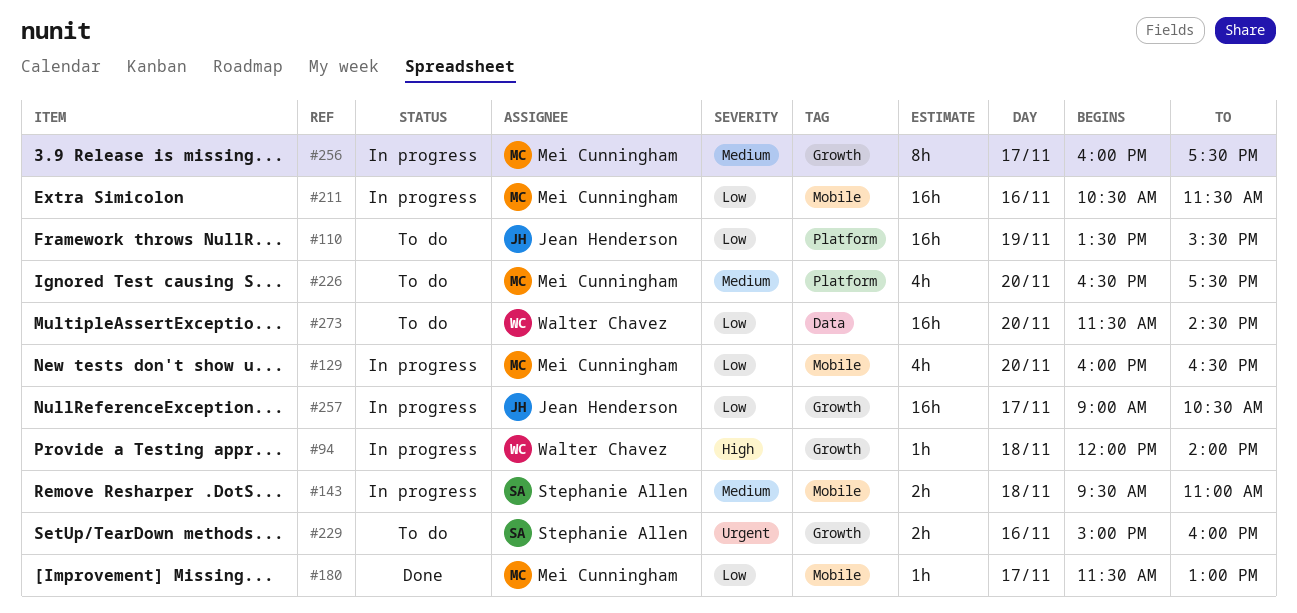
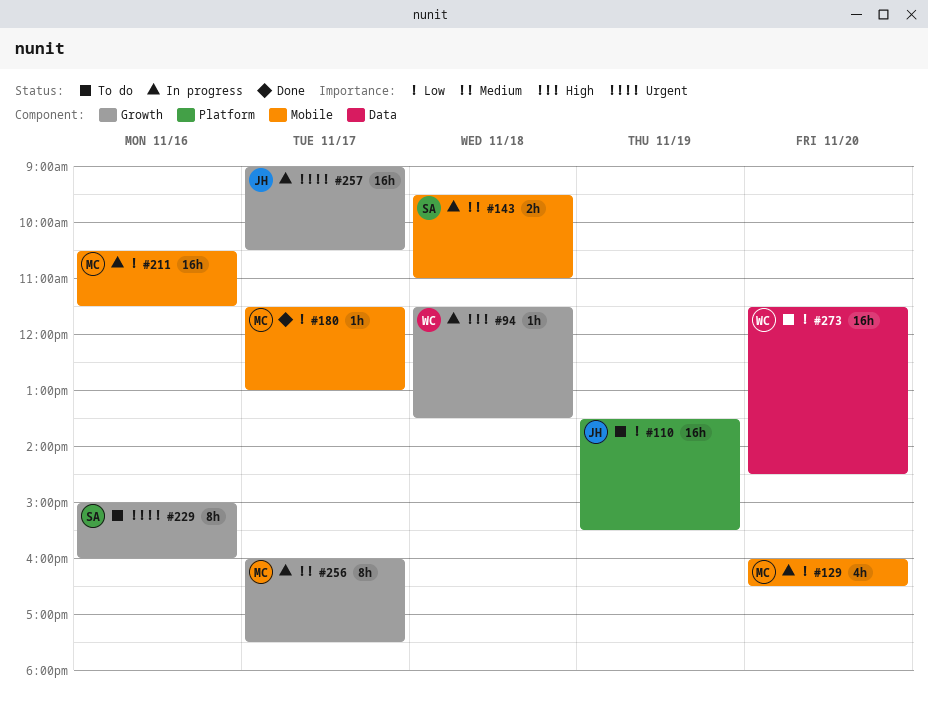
#94, begins: 12:00 -> 11:30
#94, ends: 14:00 -> 13:30
#226: present -> none
#229, estimate: 2h -> 8h
#257, priority: Low -> Urgent

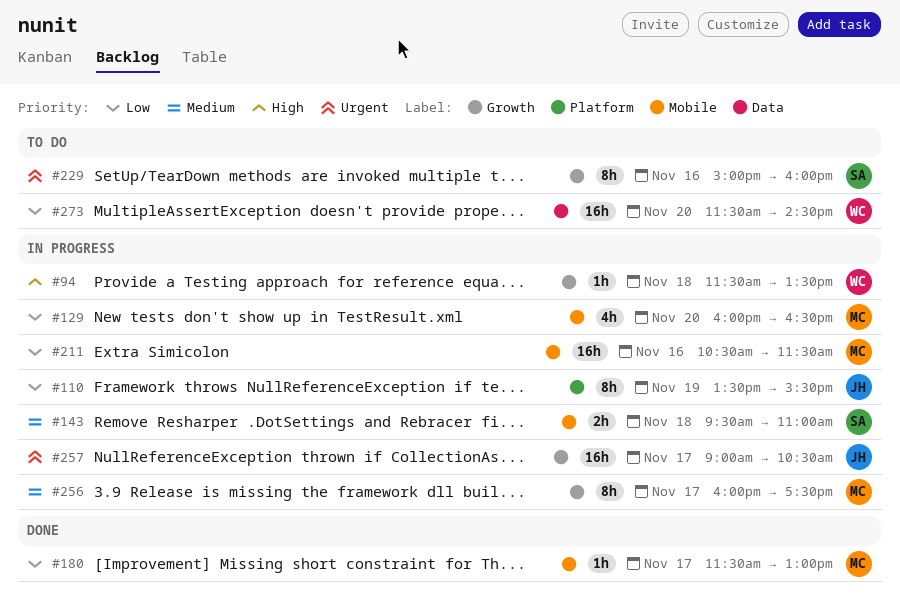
#110, status: To do -> In progress
#110, estimate: 16h -> 8h

